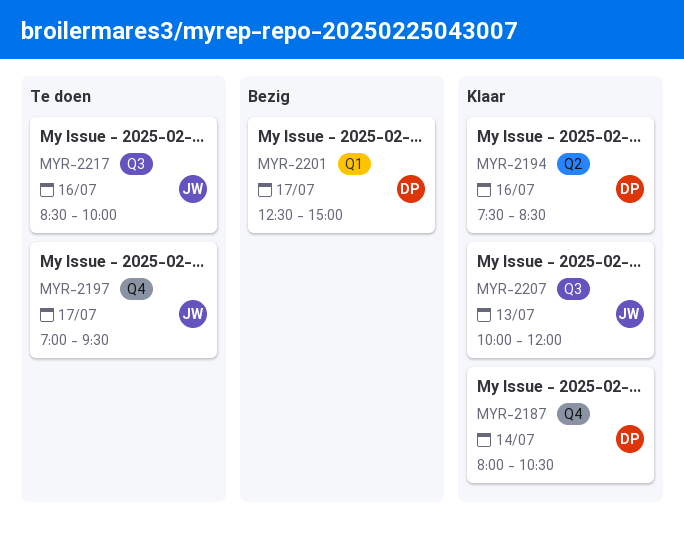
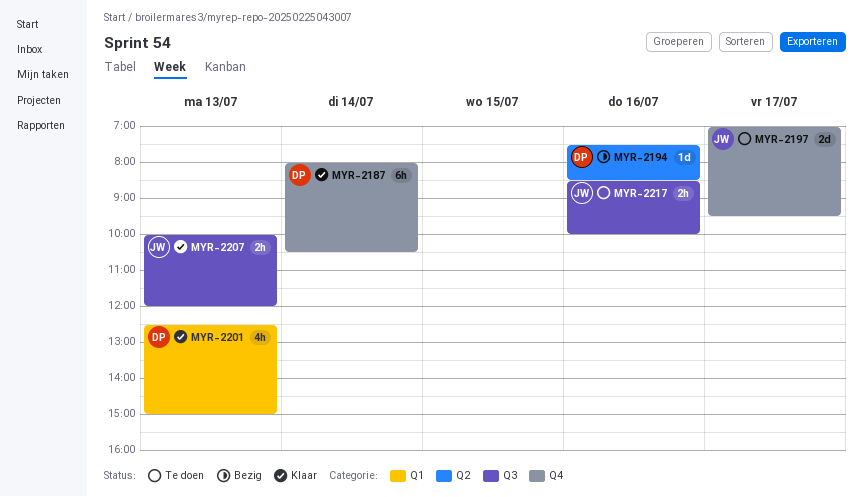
MYR-2194, status: Klaar -> Bezig
MYR-2201, status: Bezig -> Klaar
MYR-2201, day: Jul 17 -> Jul 13

